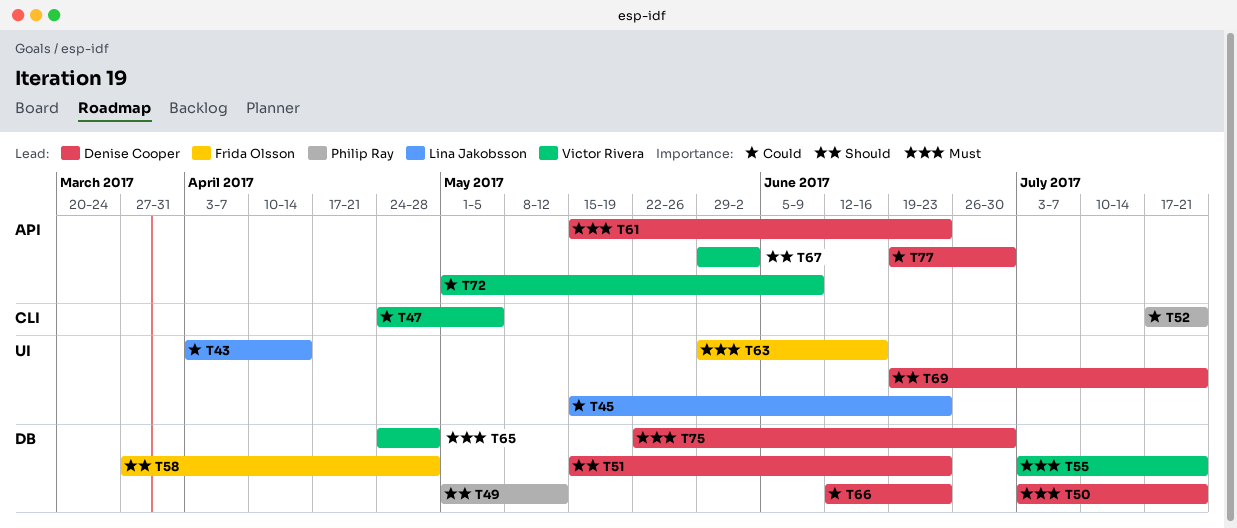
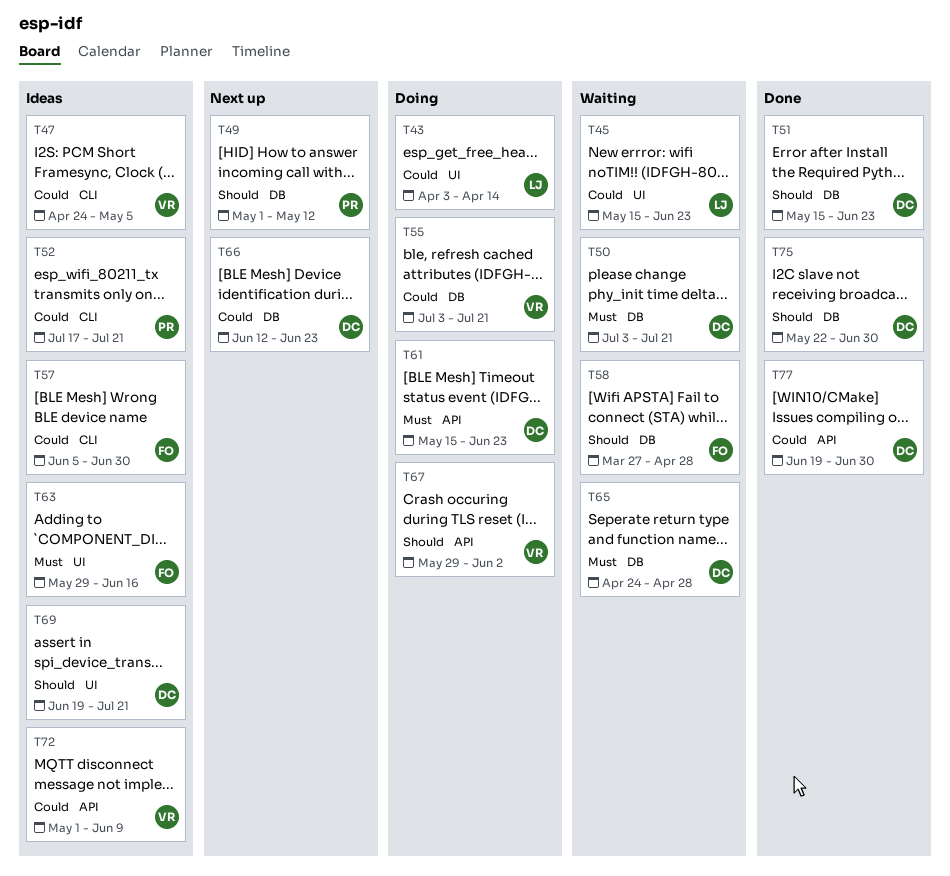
T55, priority: Must -> Could
T57: none -> present
T65, owner: Victor Rivera -> Denise Cooper
T75, priority: Must -> Should

